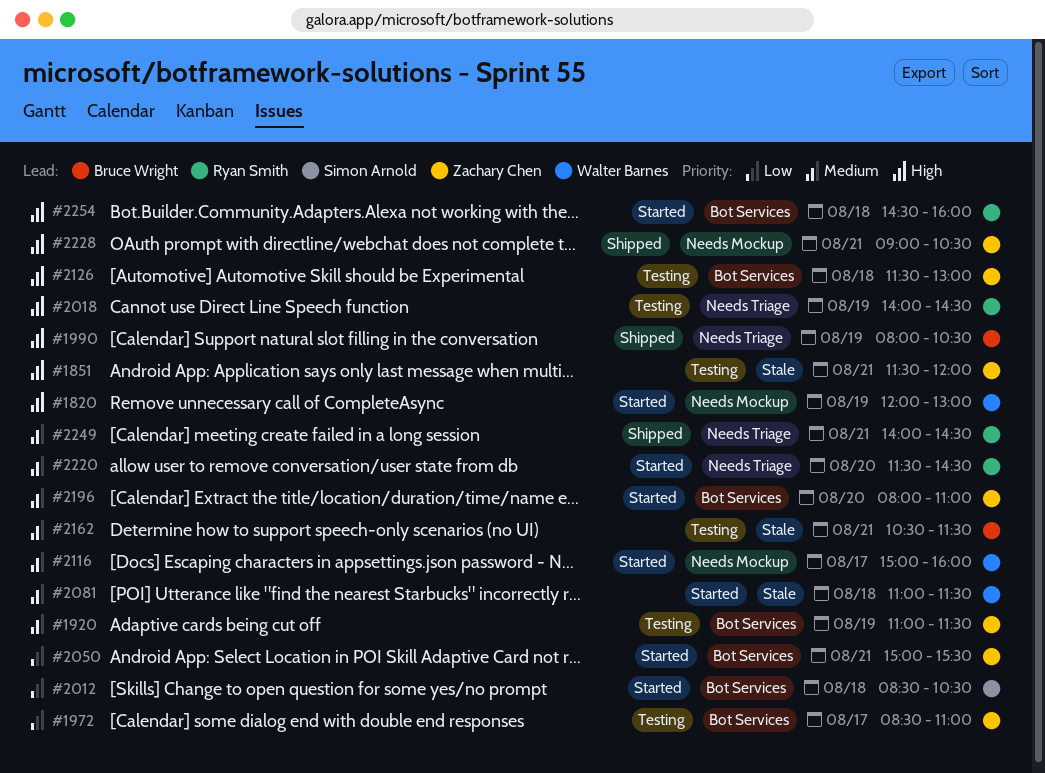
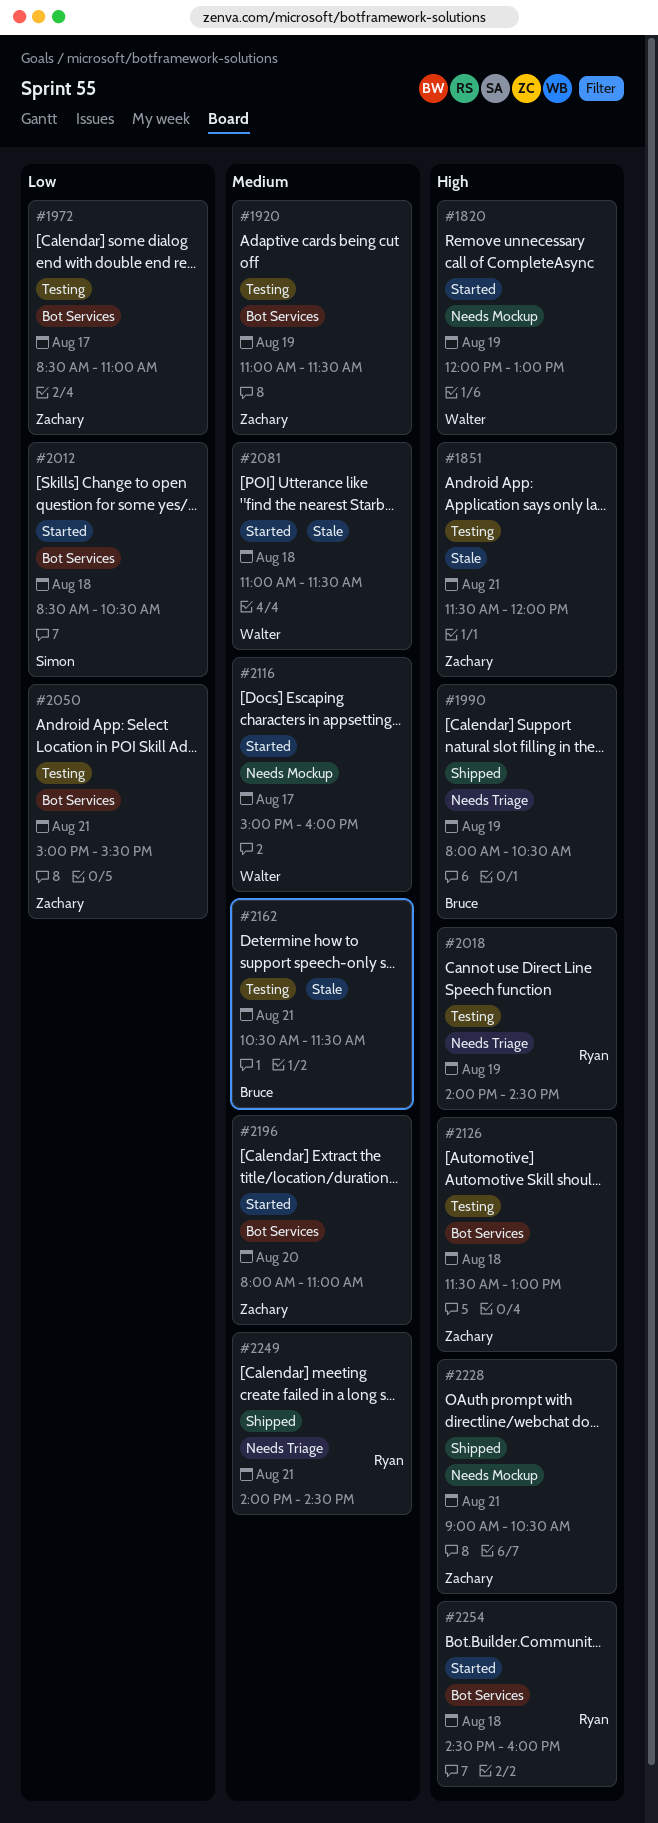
#2050, status: Started -> Testing
#2220: present -> none

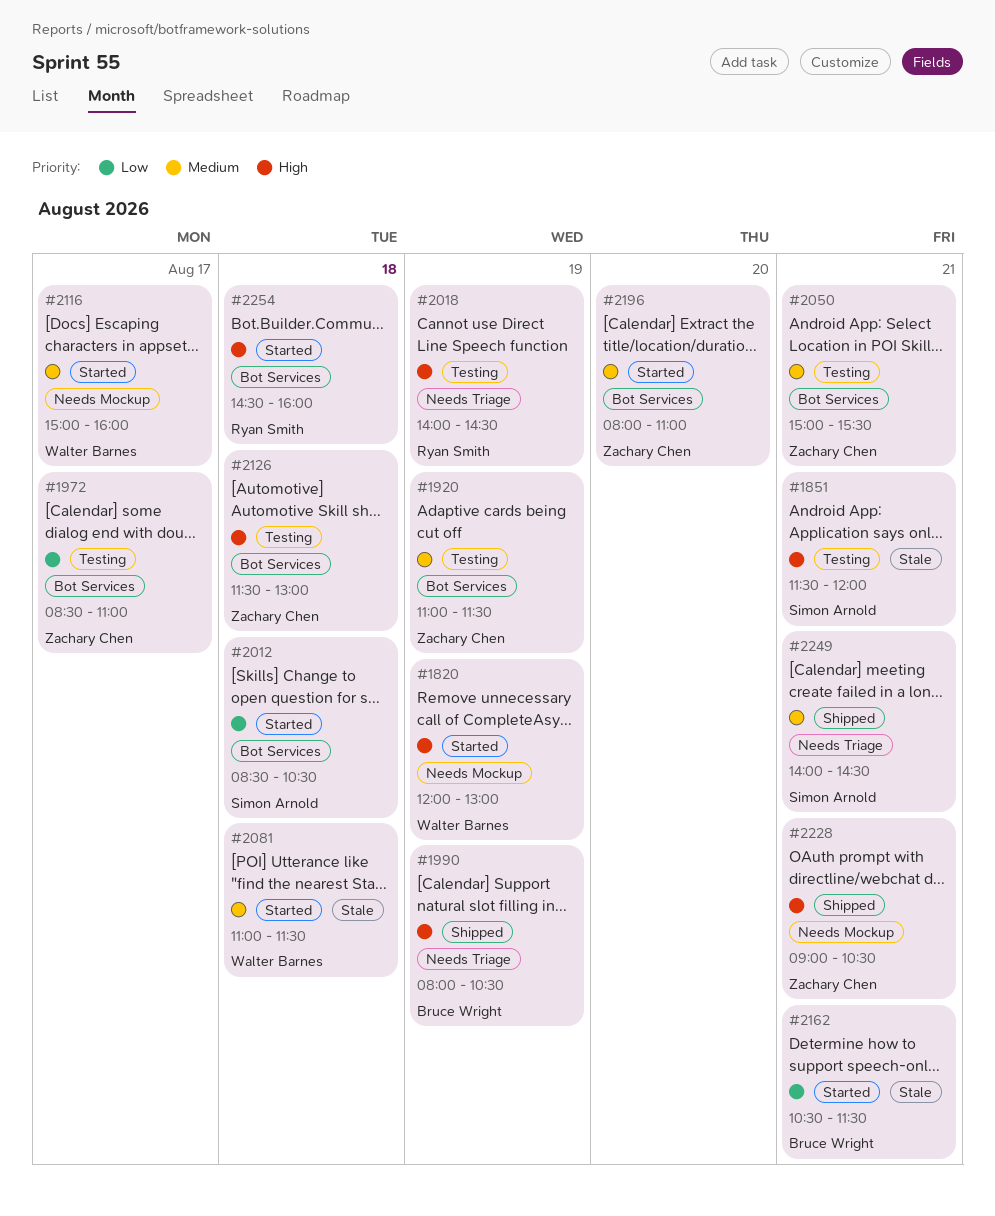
#1851, owner: Zachary Chen -> Simon Arnold
#2050, priority: Low -> Medium
#2162, status: Testing -> Started
#2162, priority: Medium -> Low
#2249, owner: Ryan Smith -> Simon Arnold

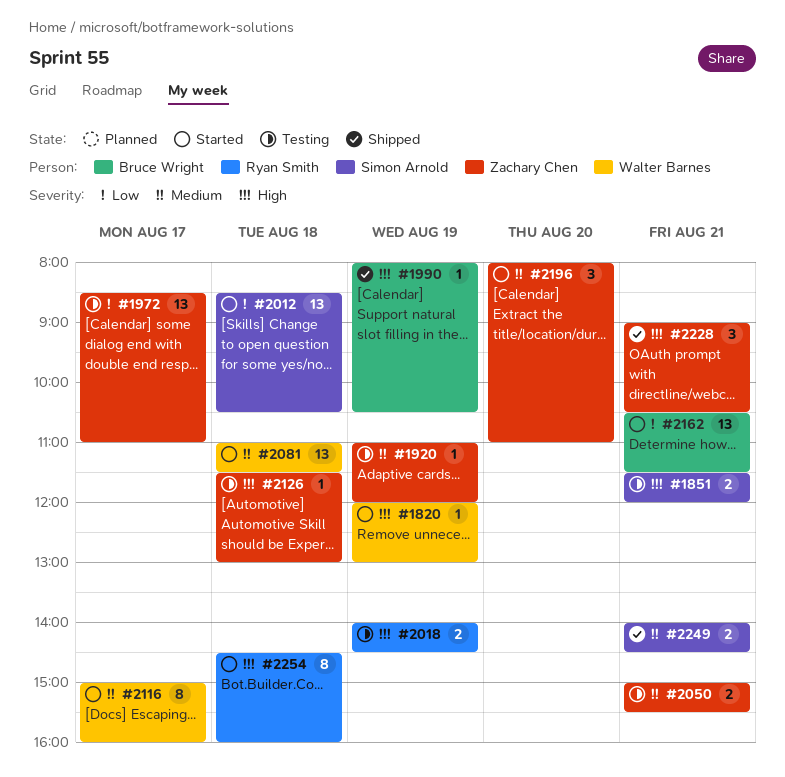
#1920, ends: 11:30 -> 12:00

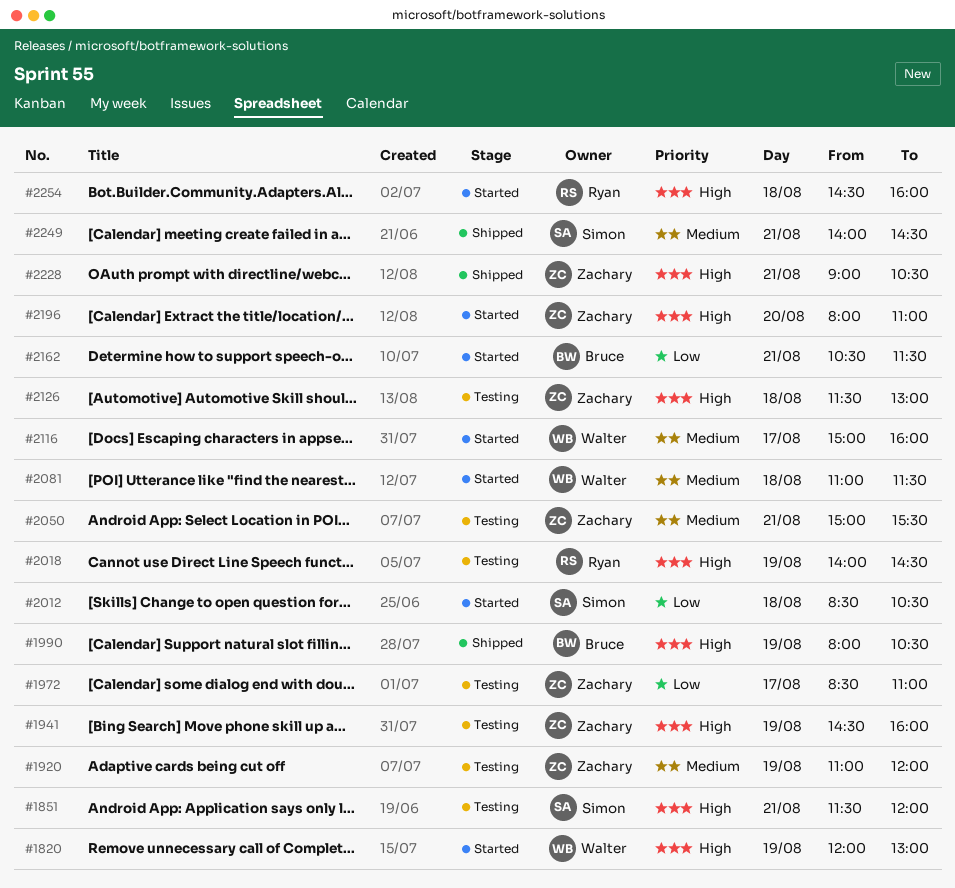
#1941: none -> present
#2196, priority: Medium -> High

